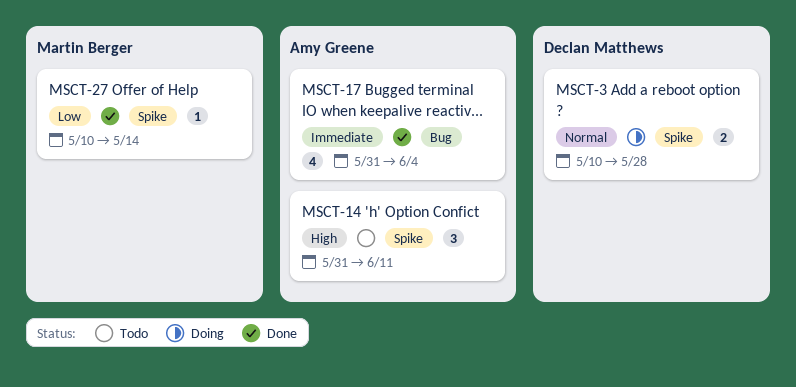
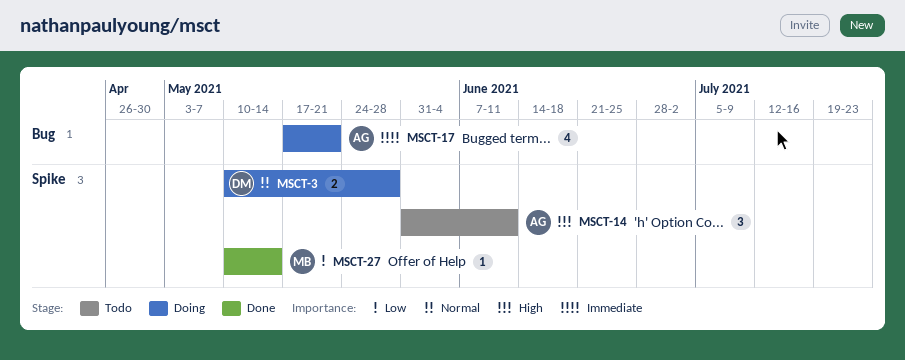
MSCT-17, status: Done -> Doing
MSCT-17, start: May 31 -> May 17
MSCT-17, due: Jun 4 -> May 21

